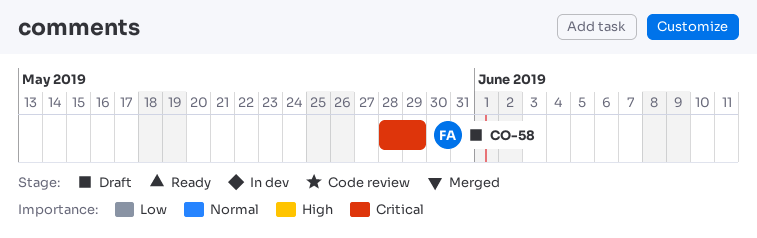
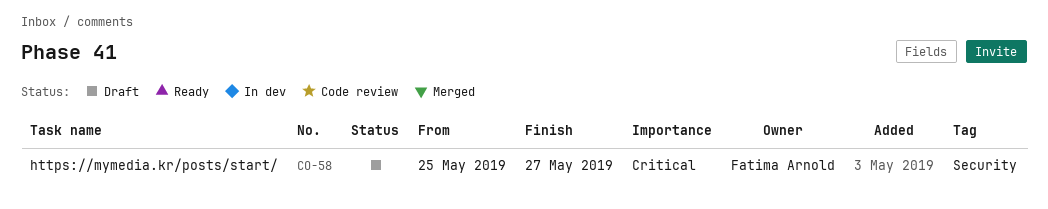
CO-58, start: May 28 -> May 25
CO-58, due: May 29 -> May 27

